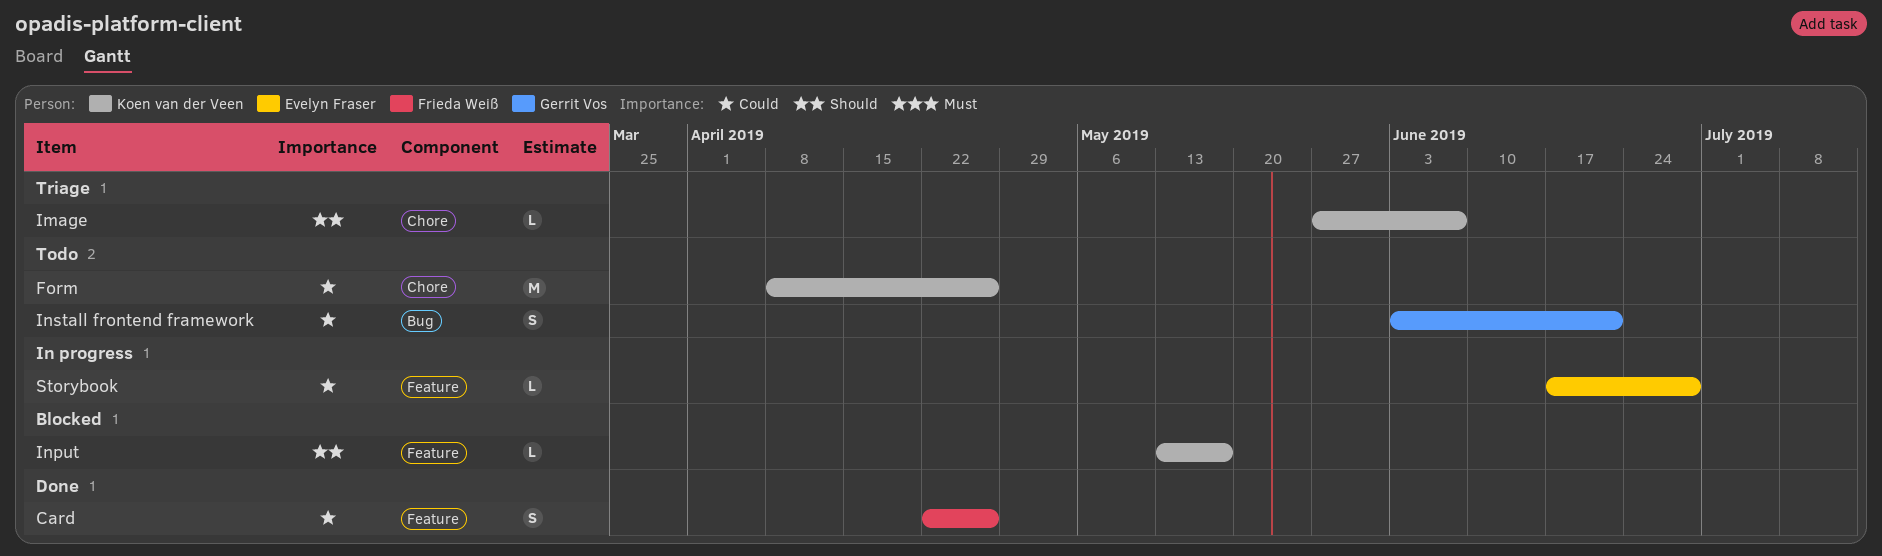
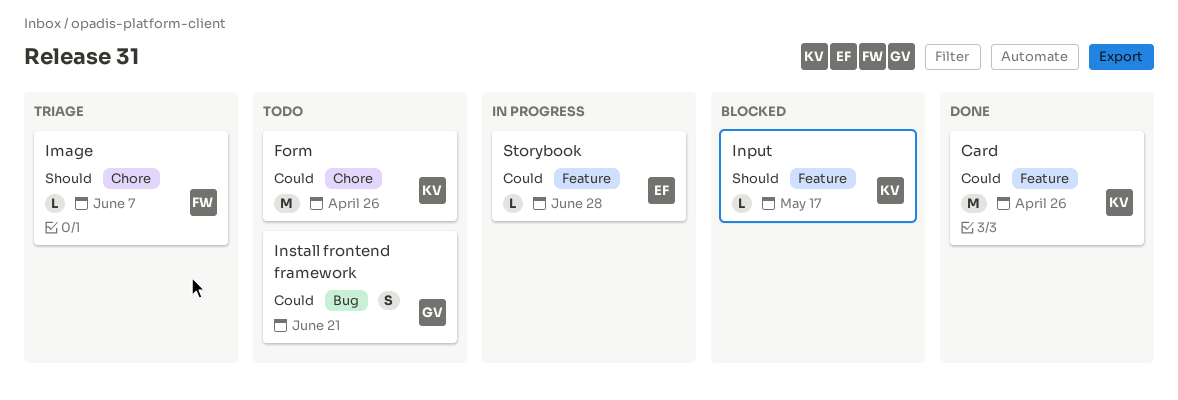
Card, owner: Frieda Weiß -> Koen van der Veen
Card, estimate: S -> M
Image, owner: Koen van der Veen -> Frieda Weiß

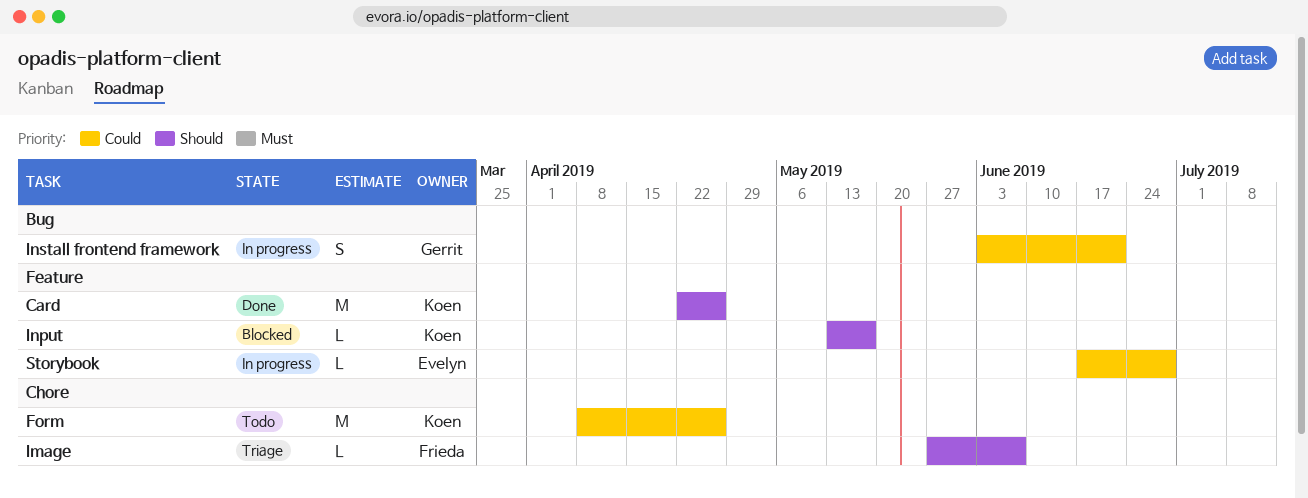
Card, priority: Could -> Should
Install frontend framework, status: Todo -> In progress

